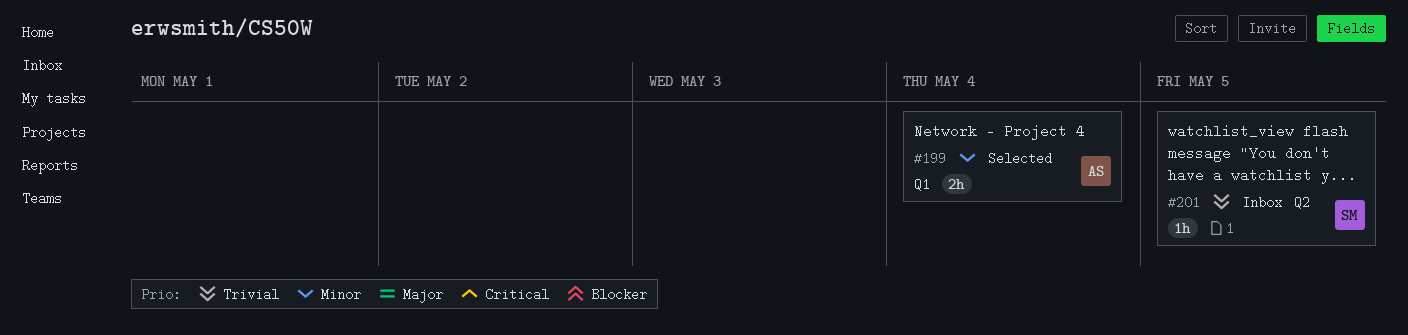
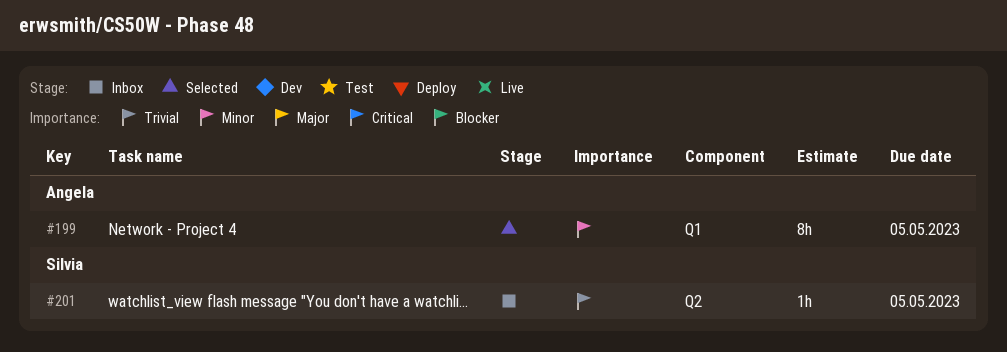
#199, estimate: 2h -> 8h
#199, due: May 4 -> May 5

